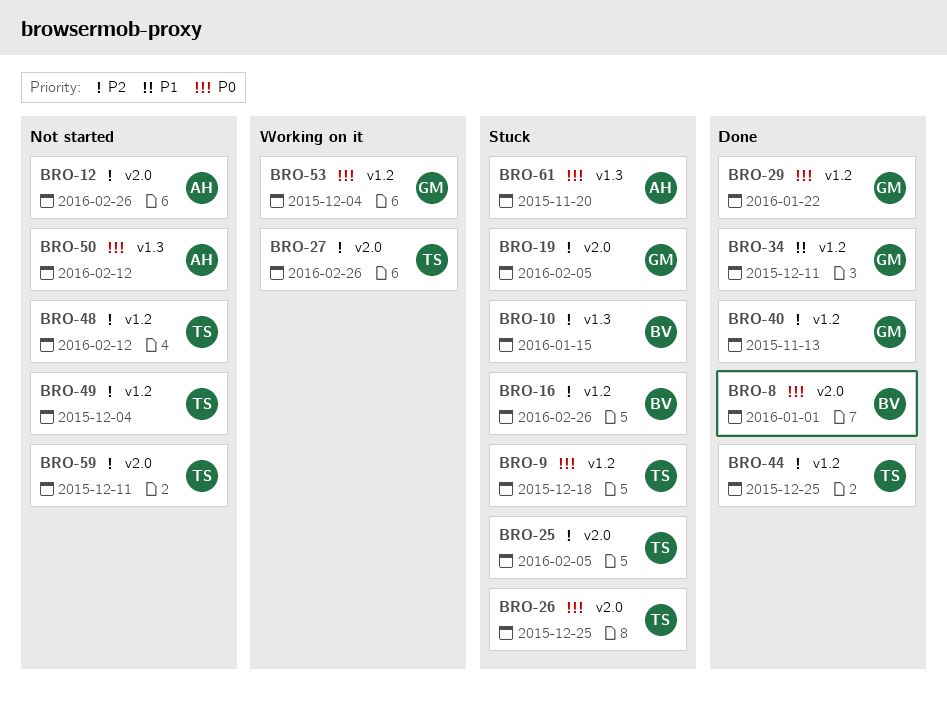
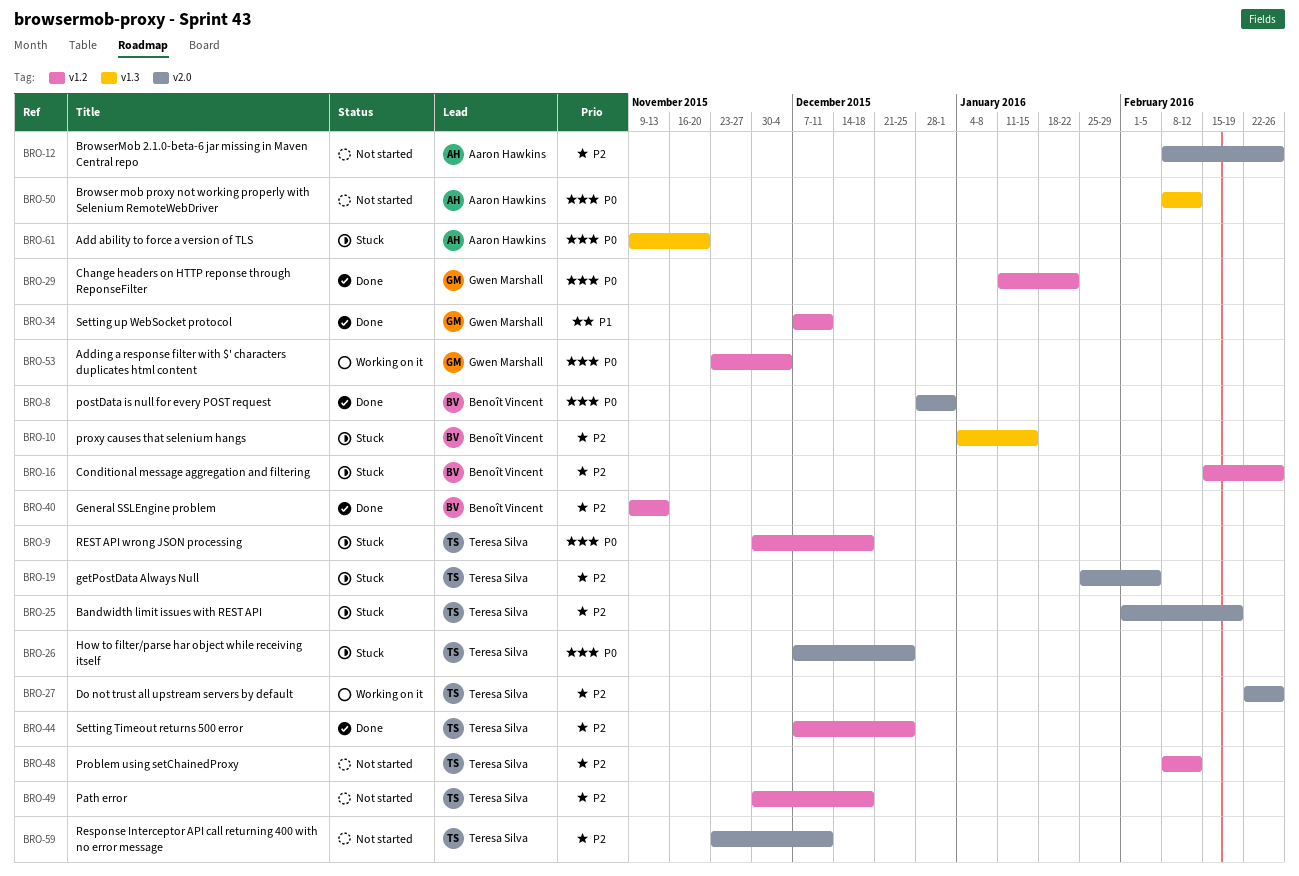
BRO-19, owner: Gwen Marshall -> Teresa Silva
BRO-25, due: Feb 5 -> Feb 19
BRO-40, owner: Gwen Marshall -> Benoît Vincent
BRO-49, due: Dec 4 -> Dec 18

